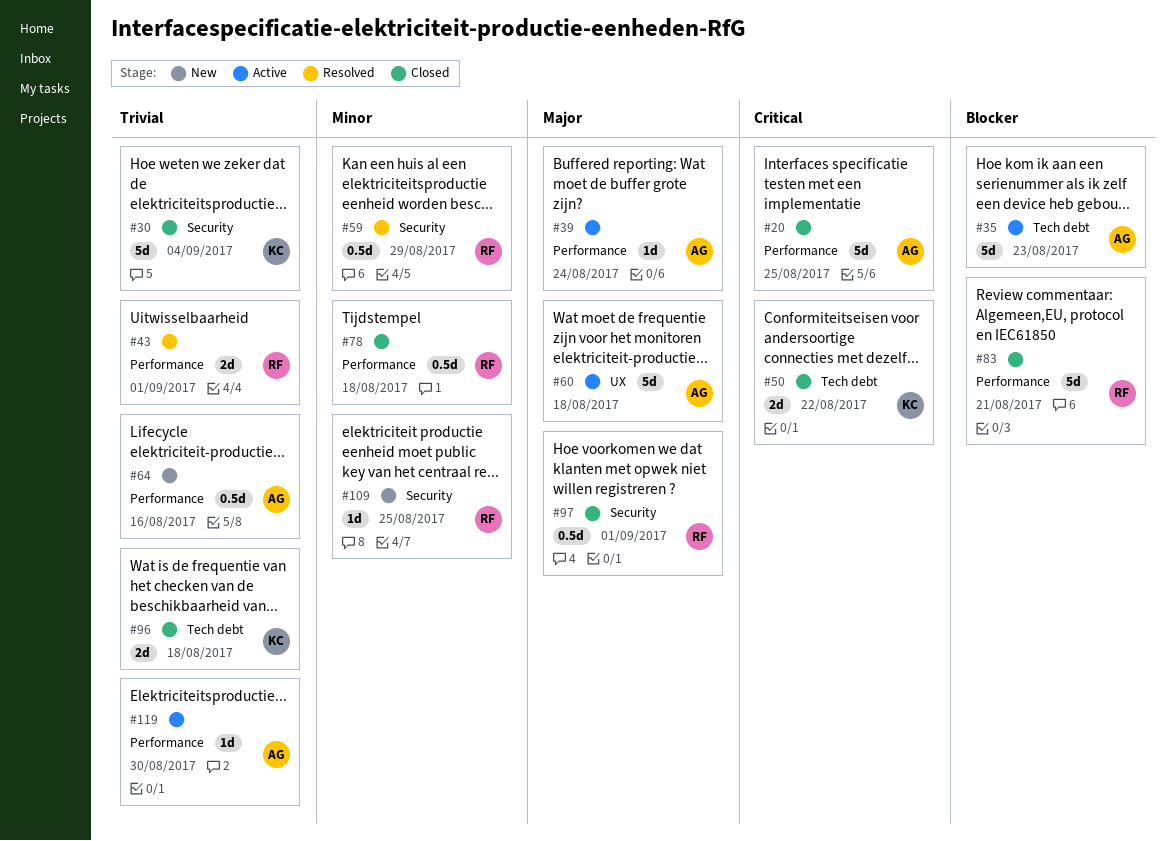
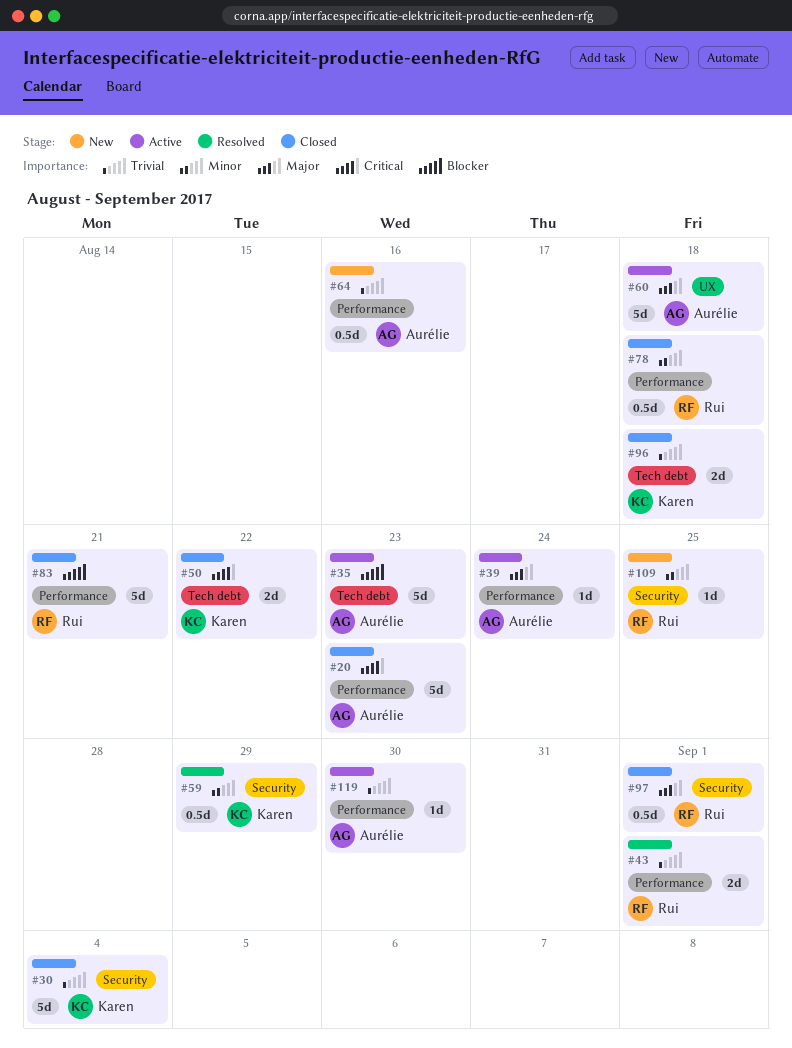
#20, due: Aug 25 -> Aug 23
#59, owner: Rui -> Karen

